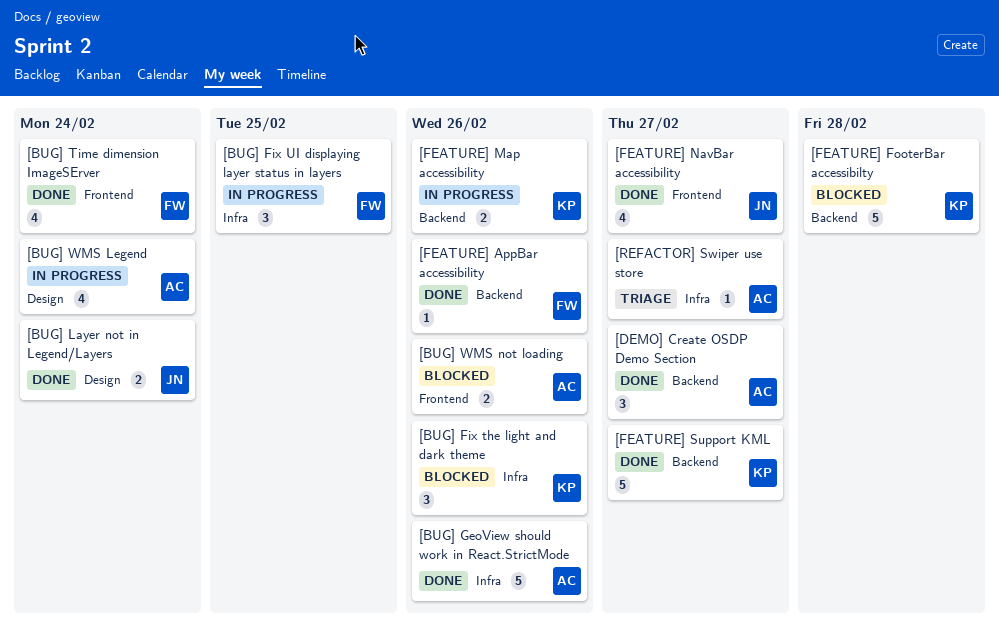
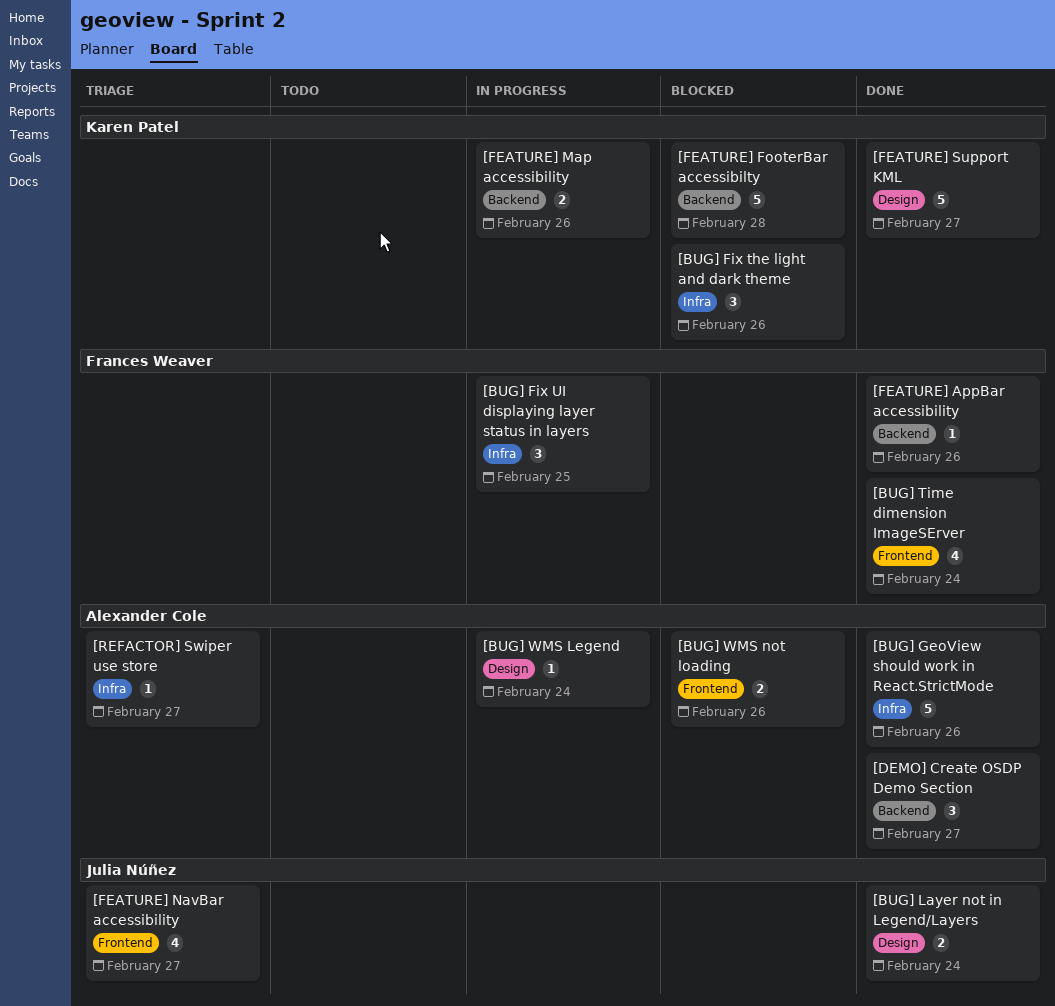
[BUG] WMS Legend, estimate: 4 -> 1
[FEATURE] NavBar accessibility, status: Done -> Triage
[FEATURE] Support KML, label: Backend -> Design

